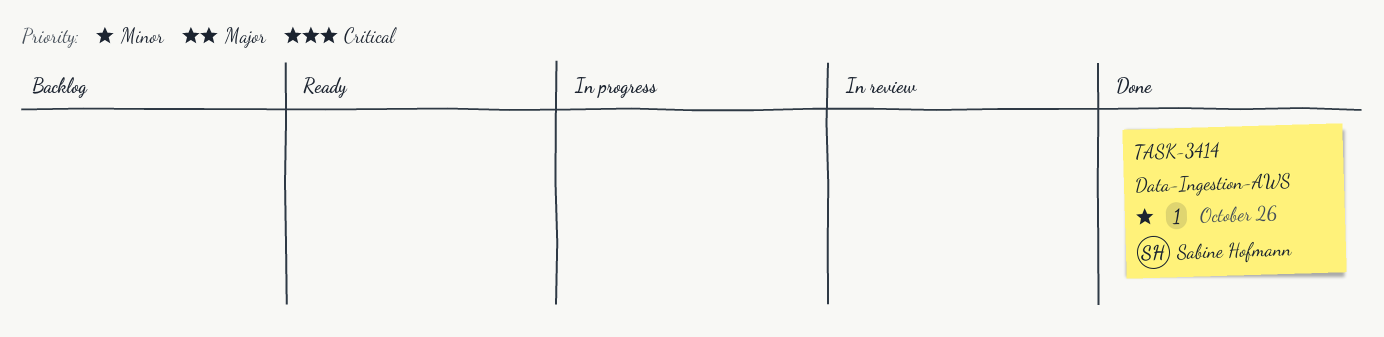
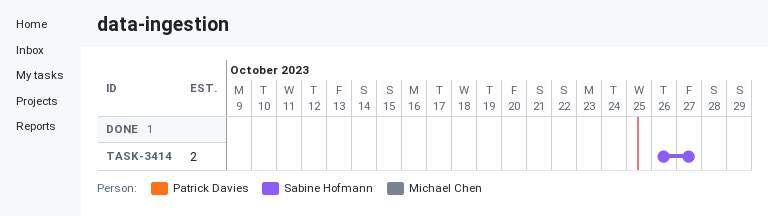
TASK-3414, estimate: 1 -> 2
TASK-3414, due: Oct 26 -> Oct 27

